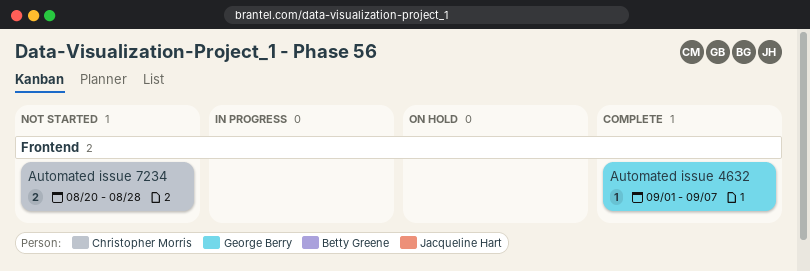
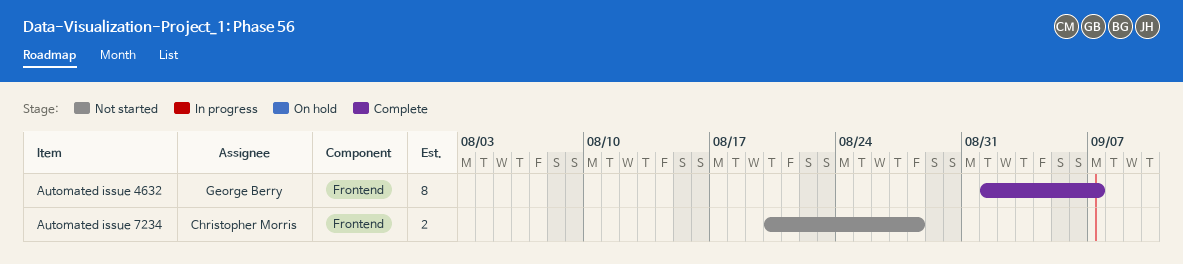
Automated issue 4632, estimate: 1 -> 8

